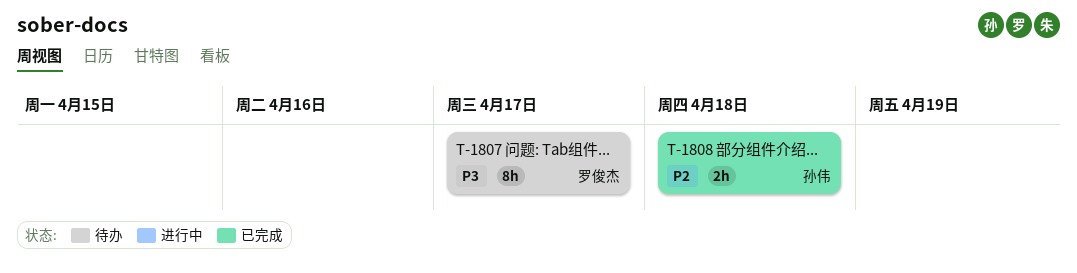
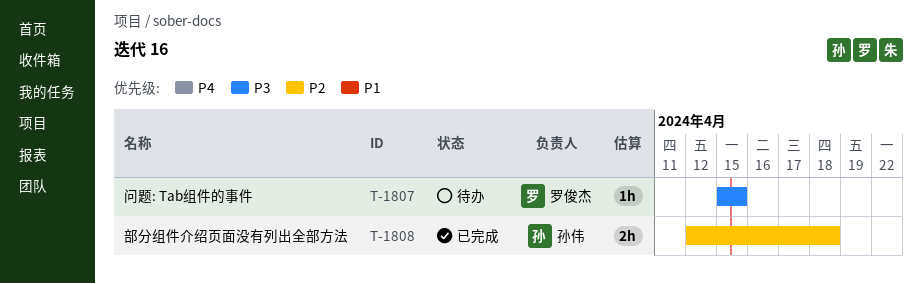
T-1807, estimate: 8h -> 1h
T-1807, due: Apr 17 -> Apr 15

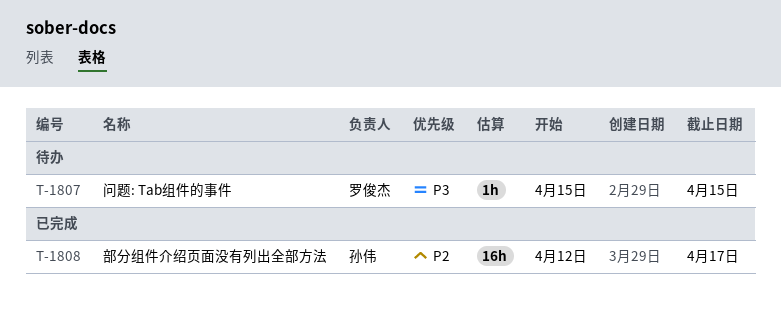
T-1808, estimate: 2h -> 16h
T-1808, due: Apr 18 -> Apr 17

